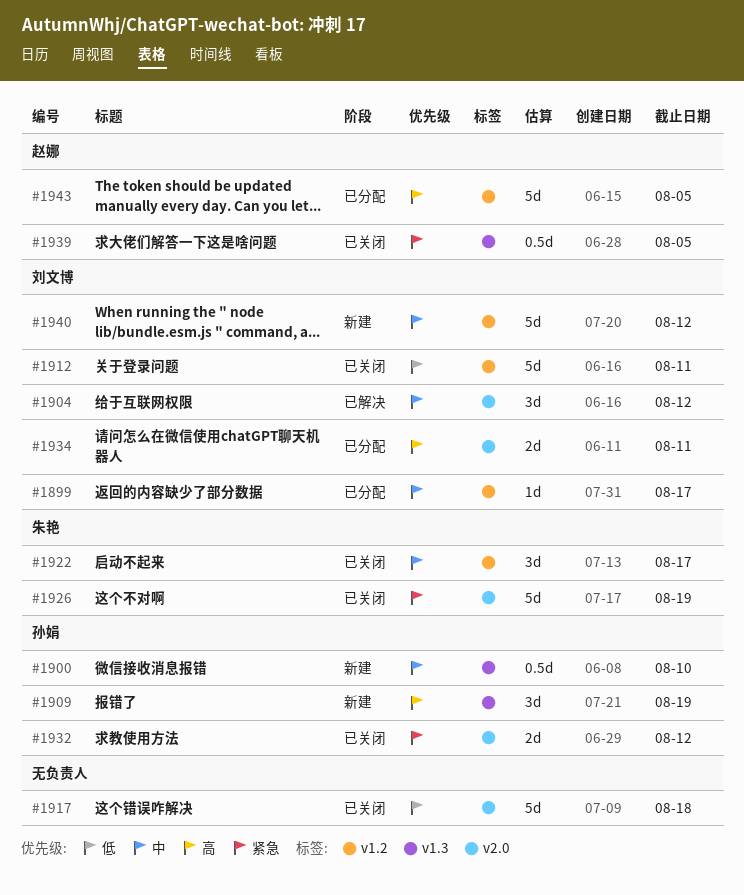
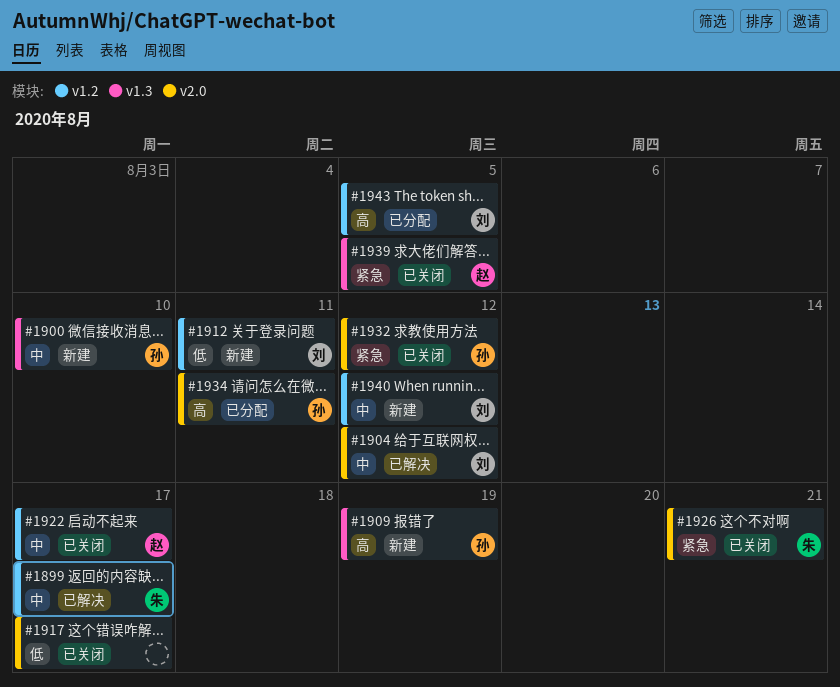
#1899, status: 已分配 -> 已解决
#1899, owner: 刘文博 -> 朱艳
#1912, status: 已关闭 -> 新建
#1917, due: Aug 18 -> Aug 17
#1922, owner: 朱艳 -> 赵娜
#1926, due: Aug 19 -> Aug 21
#1934, owner: 刘文博 -> 孙娟
#1943, owner: 赵娜 -> 刘文博

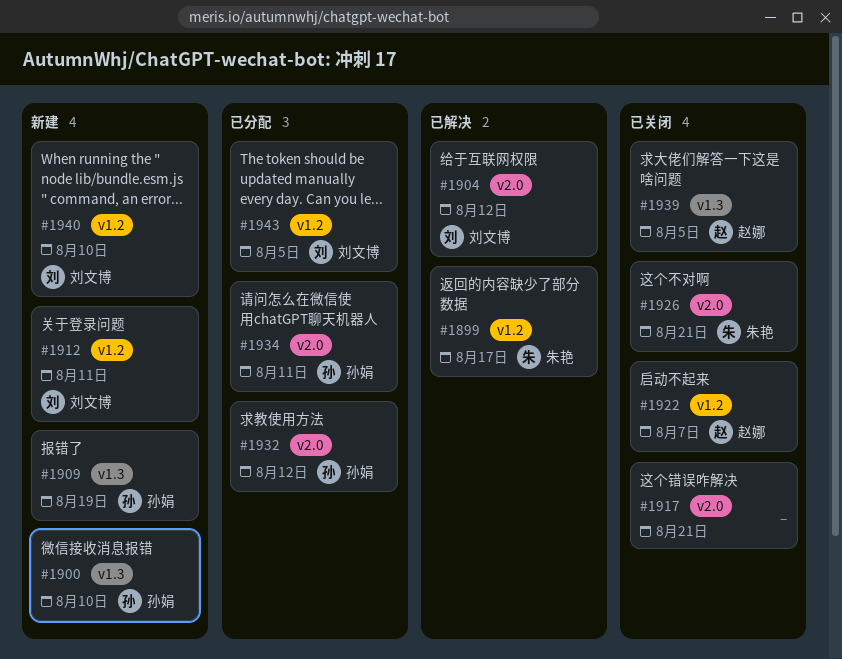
#1917, due: Aug 17 -> Aug 21
#1922, due: Aug 17 -> Aug 7
#1932, status: 已关闭 -> 已分配
#1940, due: Aug 12 -> Aug 10

